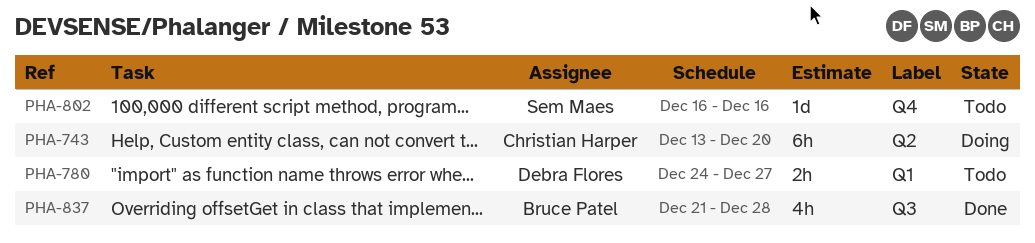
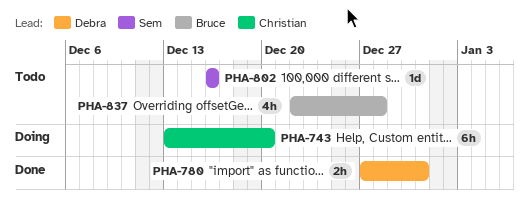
PHA-780, status: Todo -> Done
PHA-780, start: Dec 24 -> Dec 27
PHA-780, due: Dec 27 -> Dec 31
PHA-837, status: Done -> Todo
PHA-837, start: Dec 21 -> Dec 22

